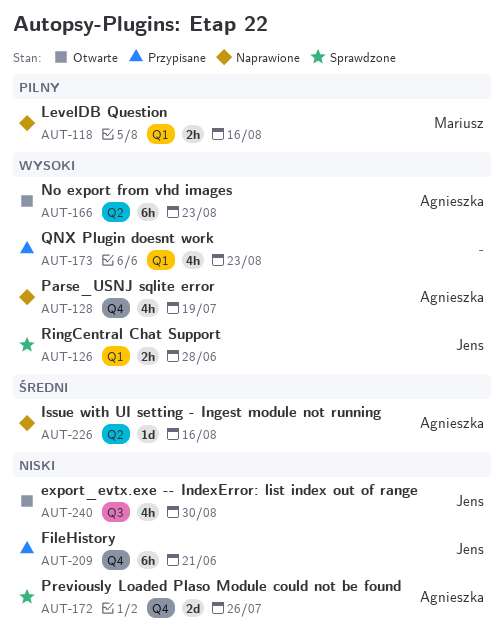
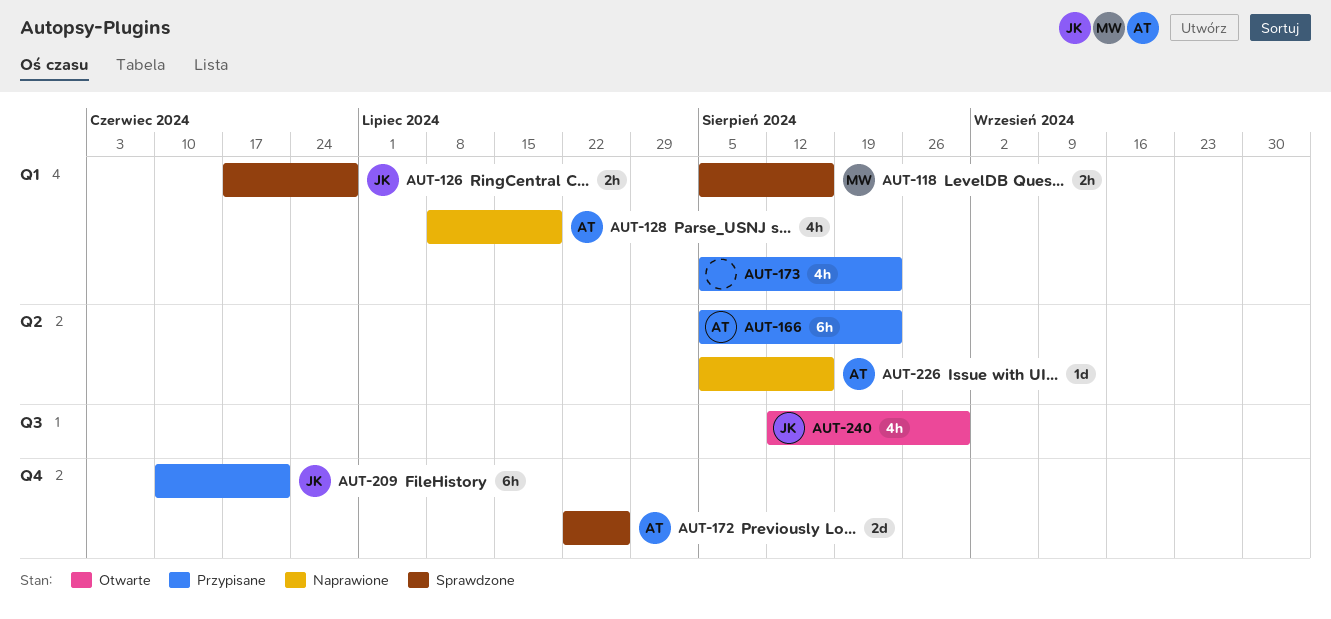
AUT-118, status: Naprawione -> Sprawdzone
AUT-128, label: Q4 -> Q1
AUT-166, status: Otwarte -> Przypisane

